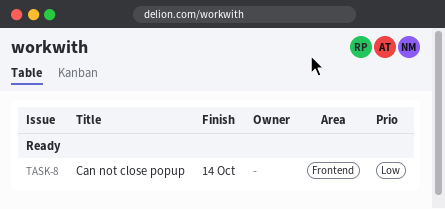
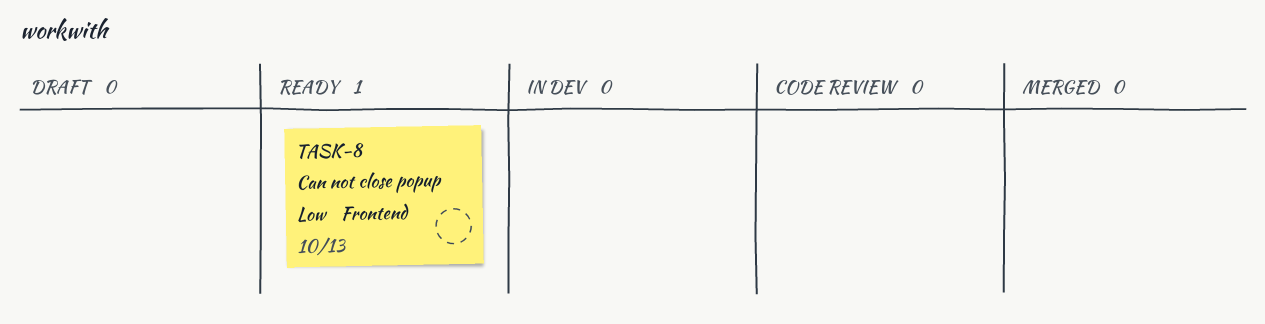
TASK-8, due: Oct 14 -> Oct 13

